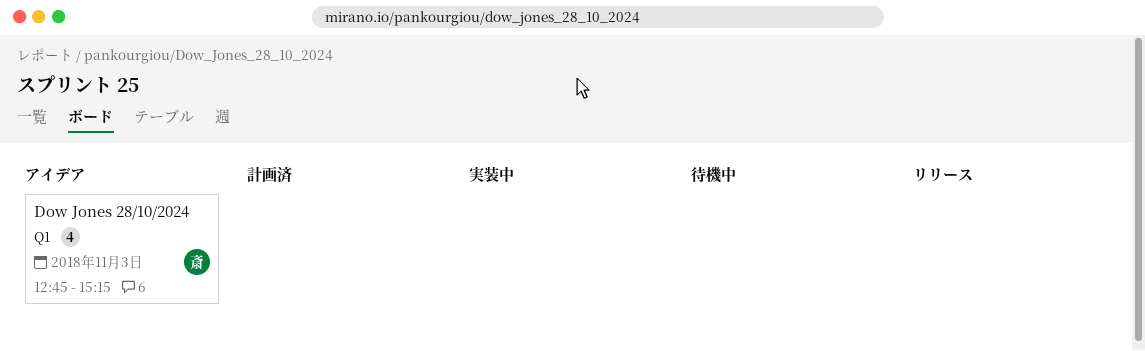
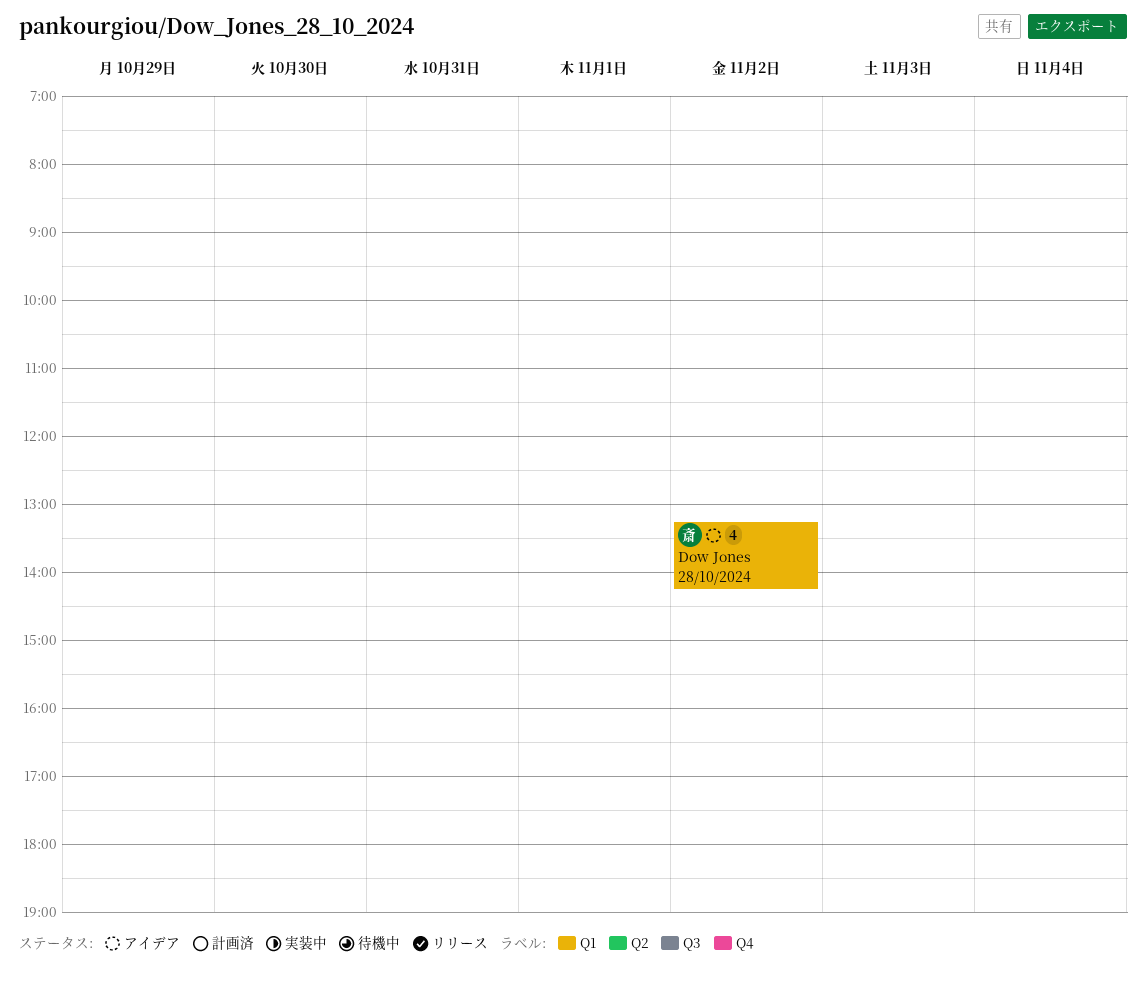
Dow Jones 28/10/2024, day: Nov 3 -> Nov 2
Dow Jones 28/10/2024, begins: 12:45 -> 13:15
Dow Jones 28/10/2024, ends: 15:15 -> 14:15

